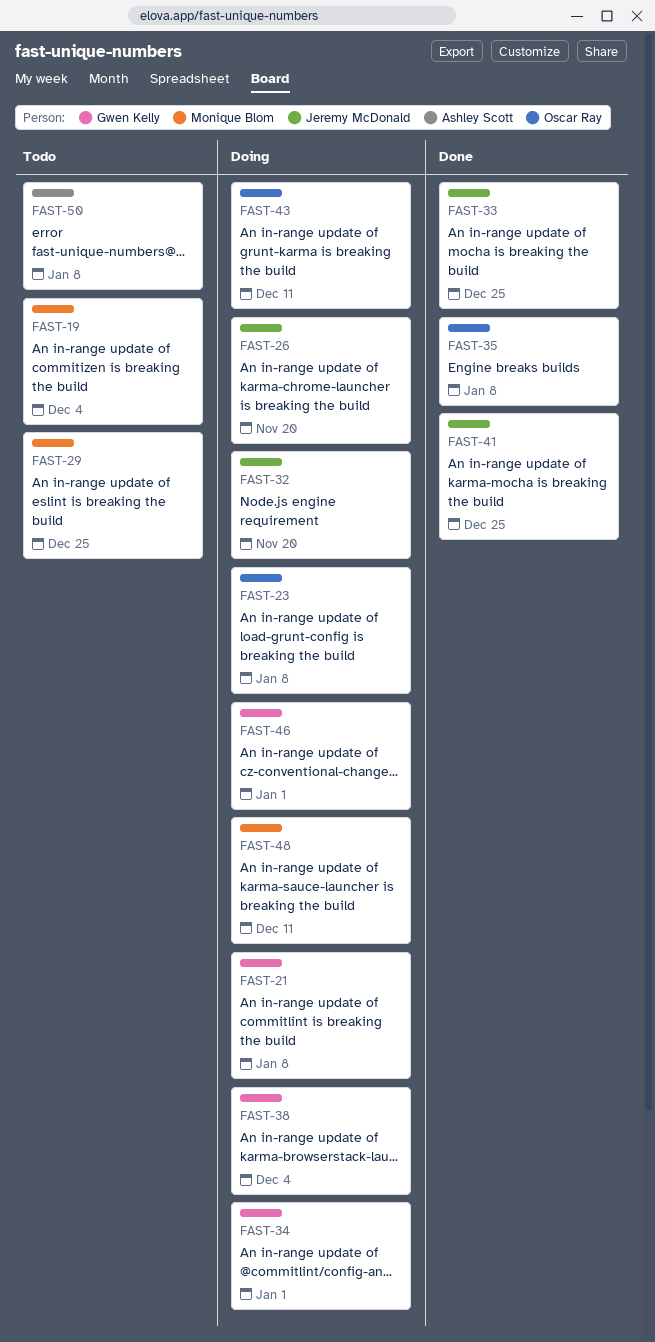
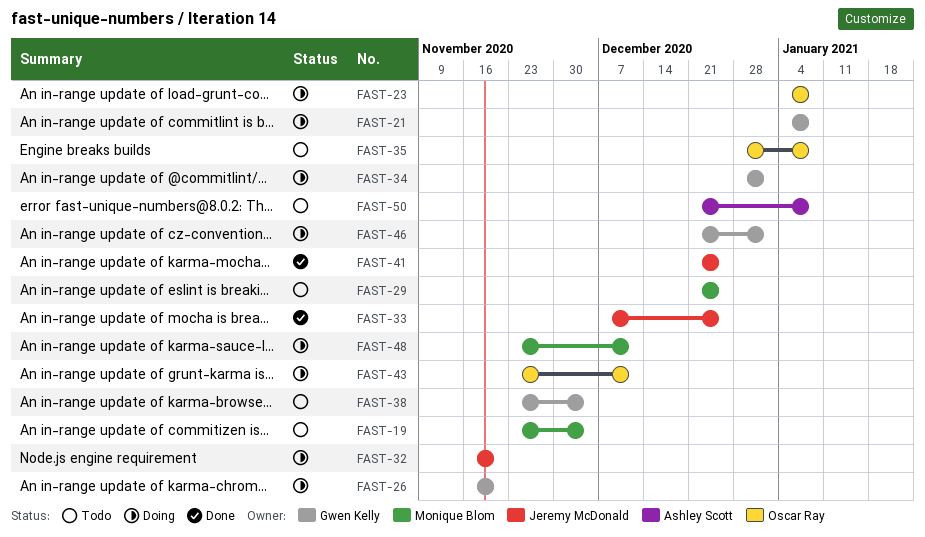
FAST-26, owner: Jeremy McDonald -> Gwen Kelly
FAST-35, status: Done -> Todo
FAST-38, status: Doing -> Todo

